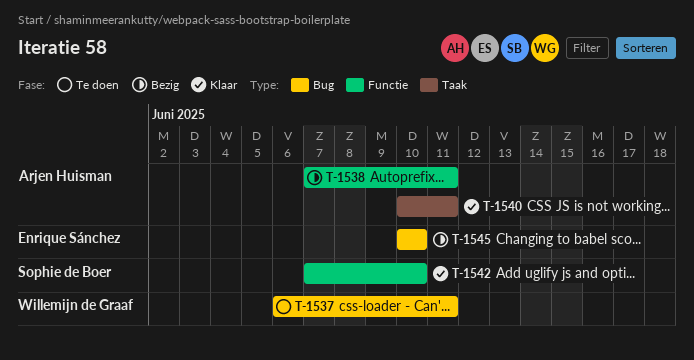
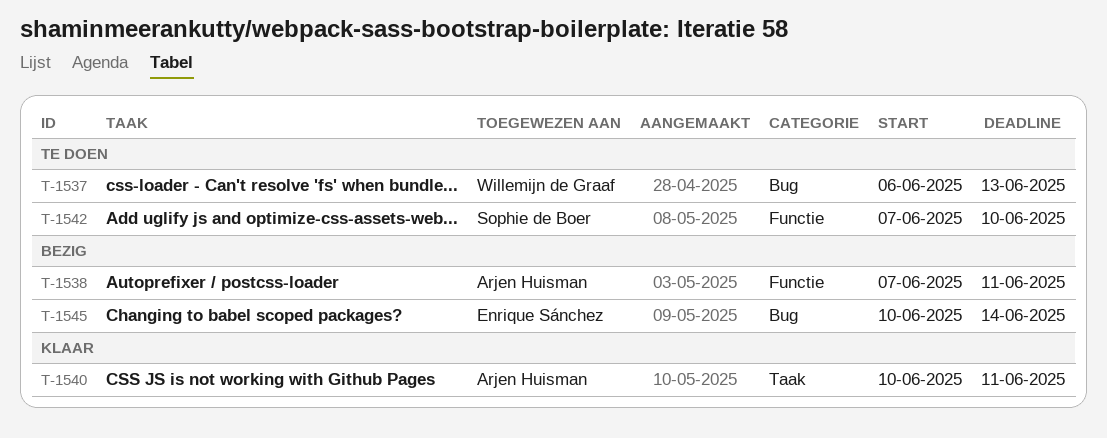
T-1537, due: Jun 11 -> Jun 13
T-1542, status: Klaar -> Te doen
T-1545, due: Jun 10 -> Jun 14

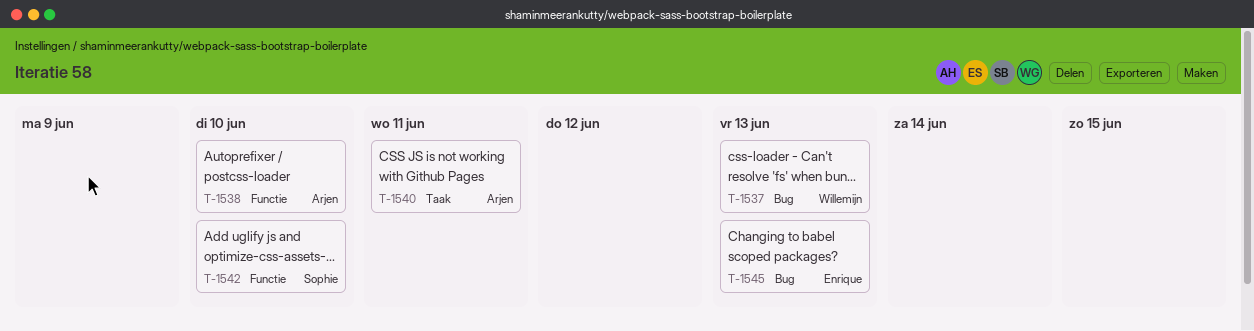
T-1538, due: Jun 11 -> Jun 10
T-1545, due: Jun 14 -> Jun 13

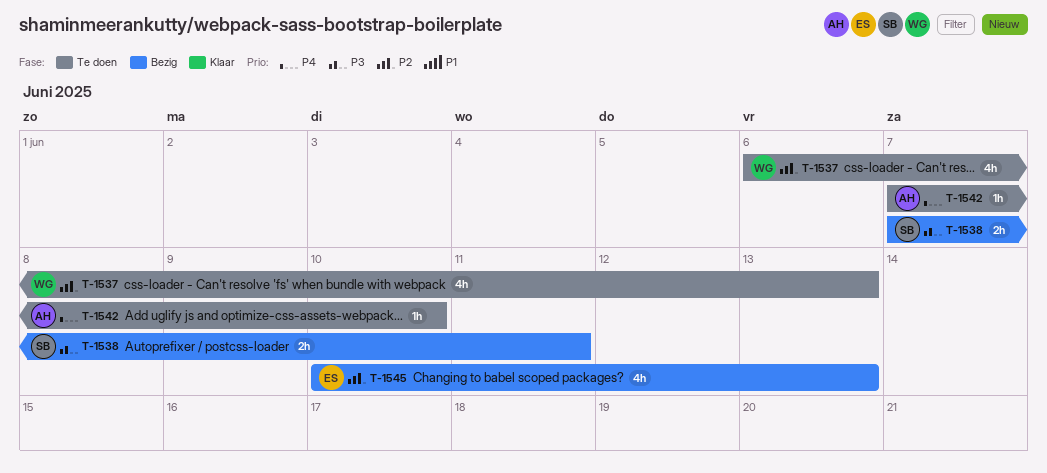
T-1538, owner: Arjen -> Sophie
T-1538, due: Jun 10 -> Jun 11
T-1540: present -> none
T-1542, owner: Sophie -> Arjen

